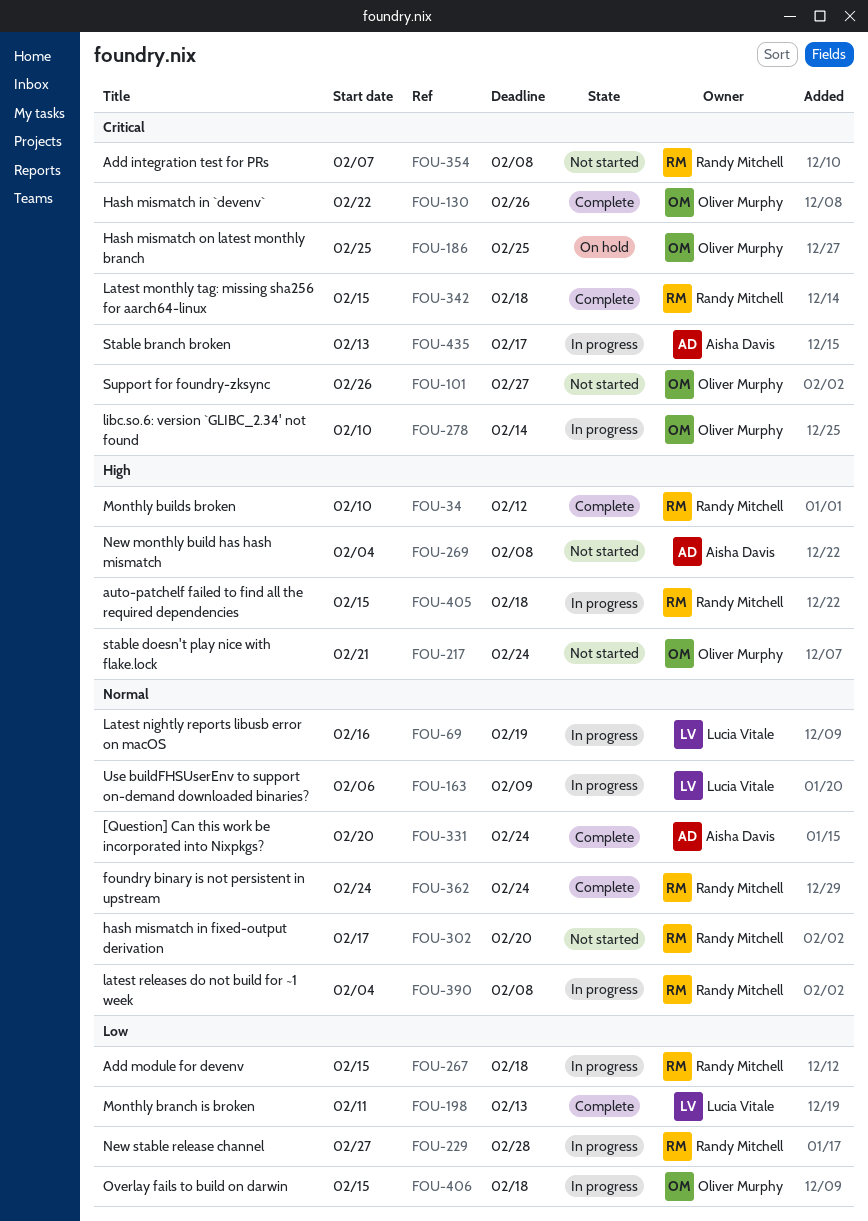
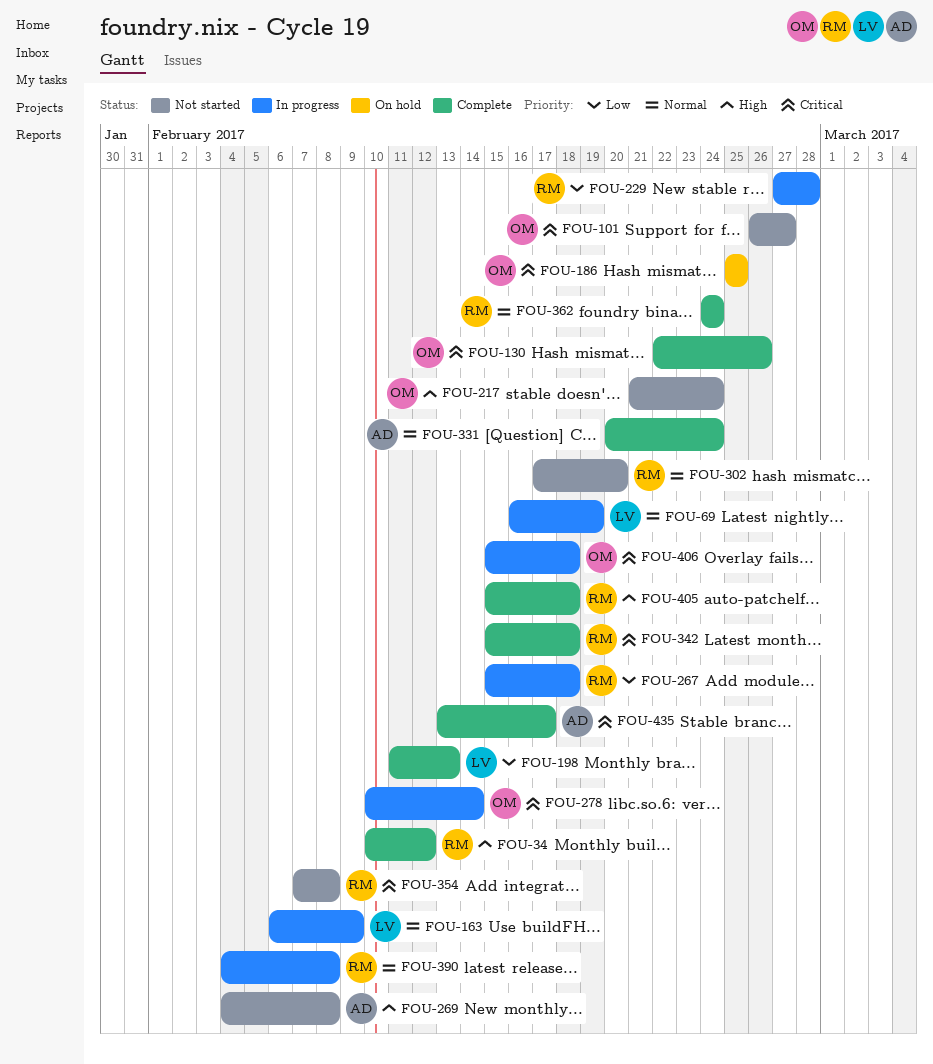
FOU-405, status: In progress -> Complete
FOU-406, priority: Low -> Critical
FOU-435, status: In progress -> Complete

